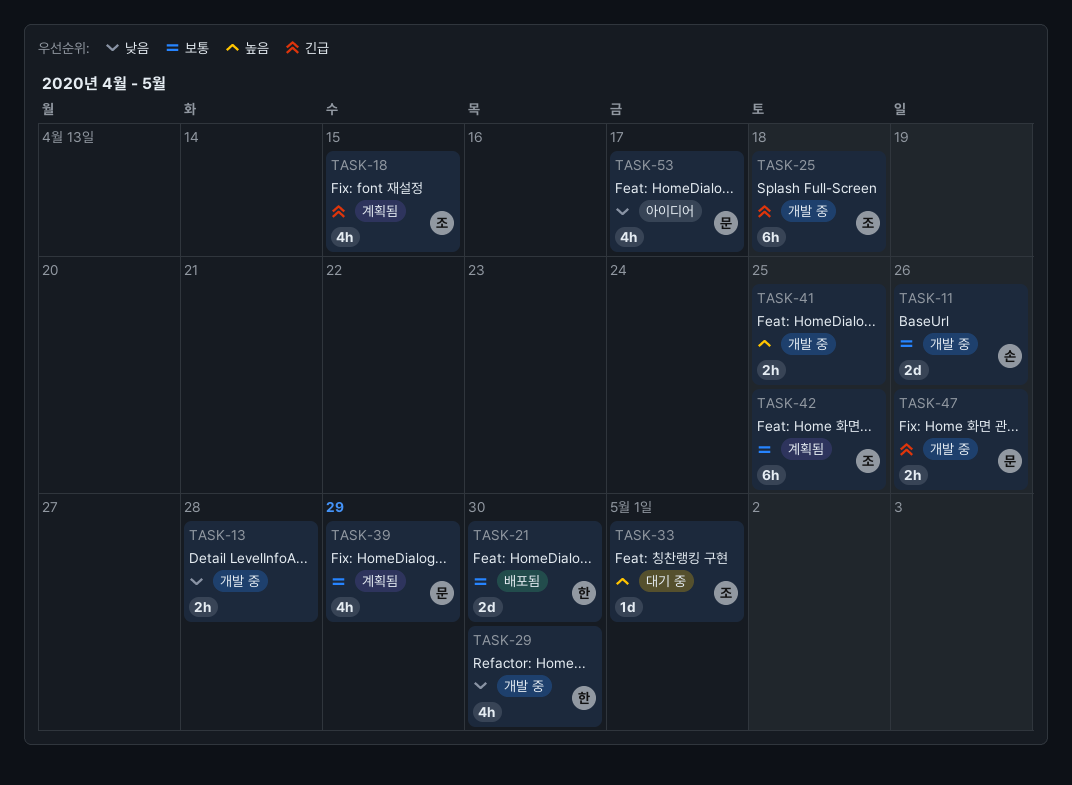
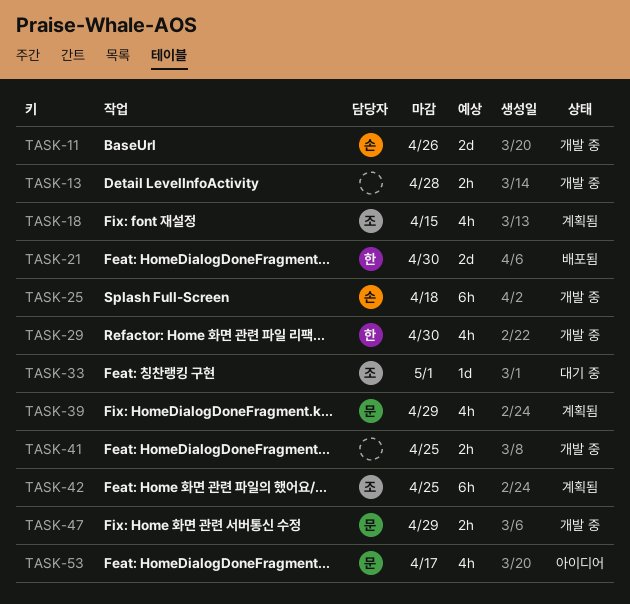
TASK-25, owner: 조 -> 손
TASK-47, due: Apr 26 -> Apr 29

